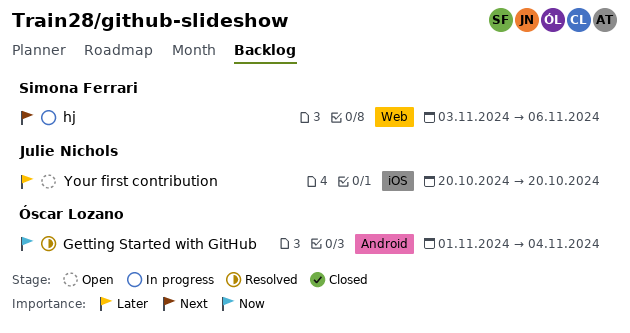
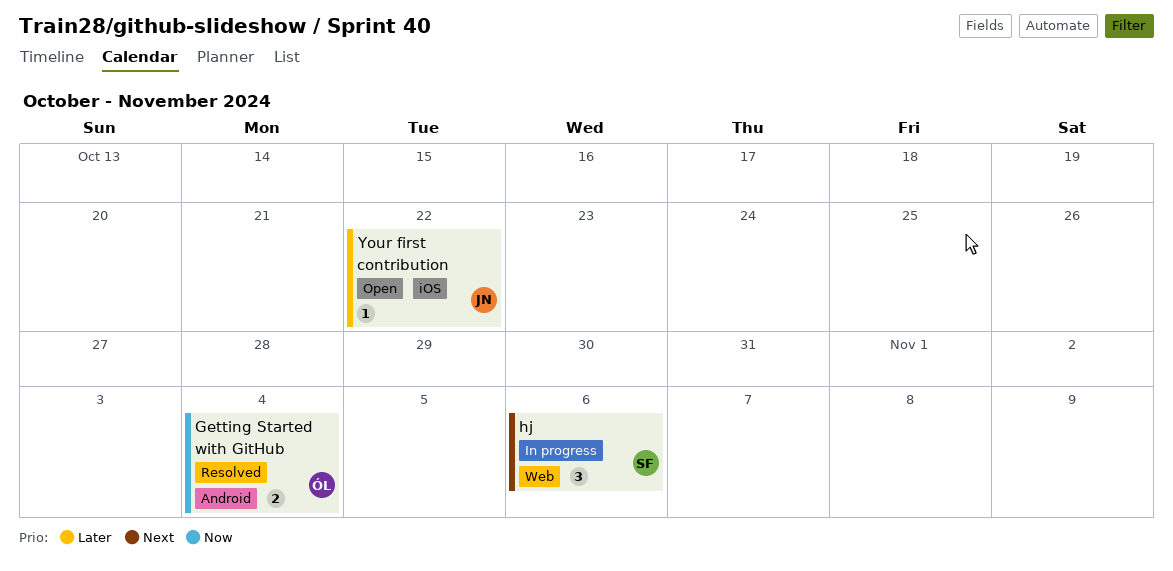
Your first contribution, due: Oct 20 -> Oct 22

